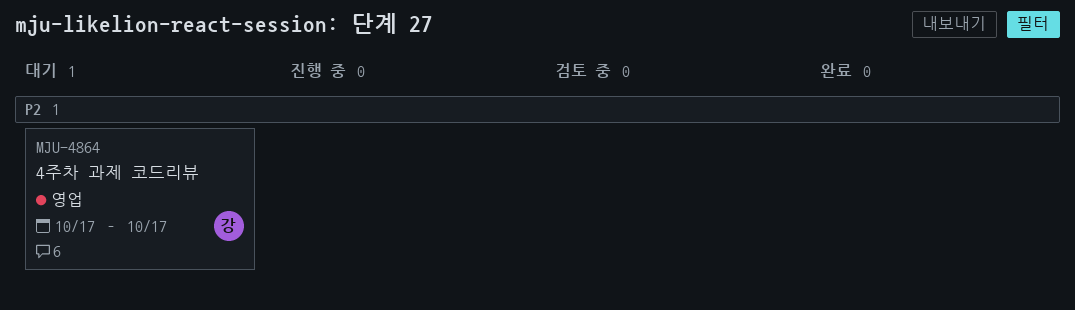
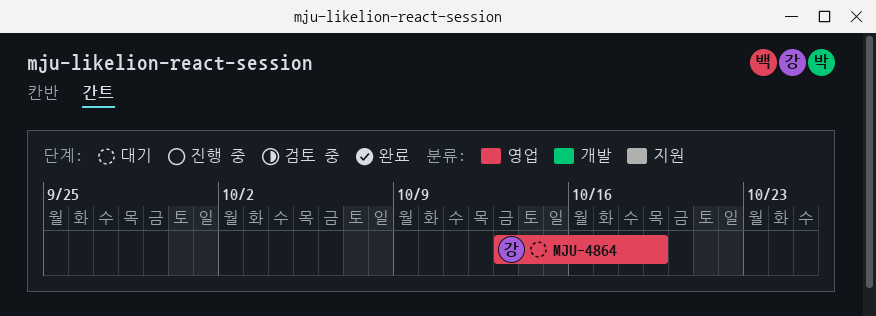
MJU-4864, start: Oct 17 -> Oct 13
MJU-4864, due: Oct 17 -> Oct 19

